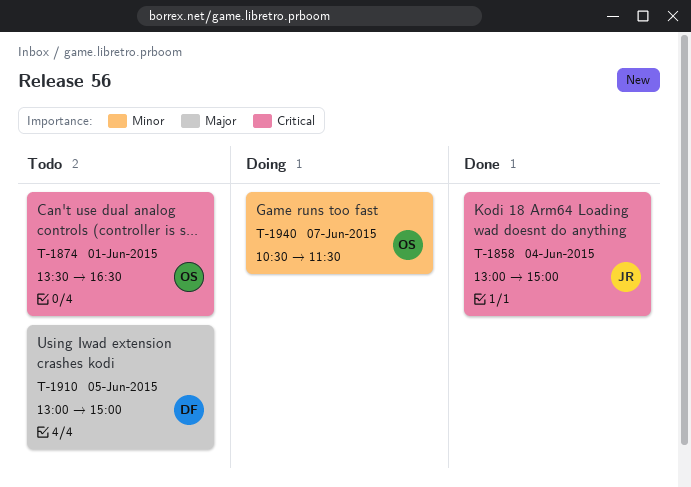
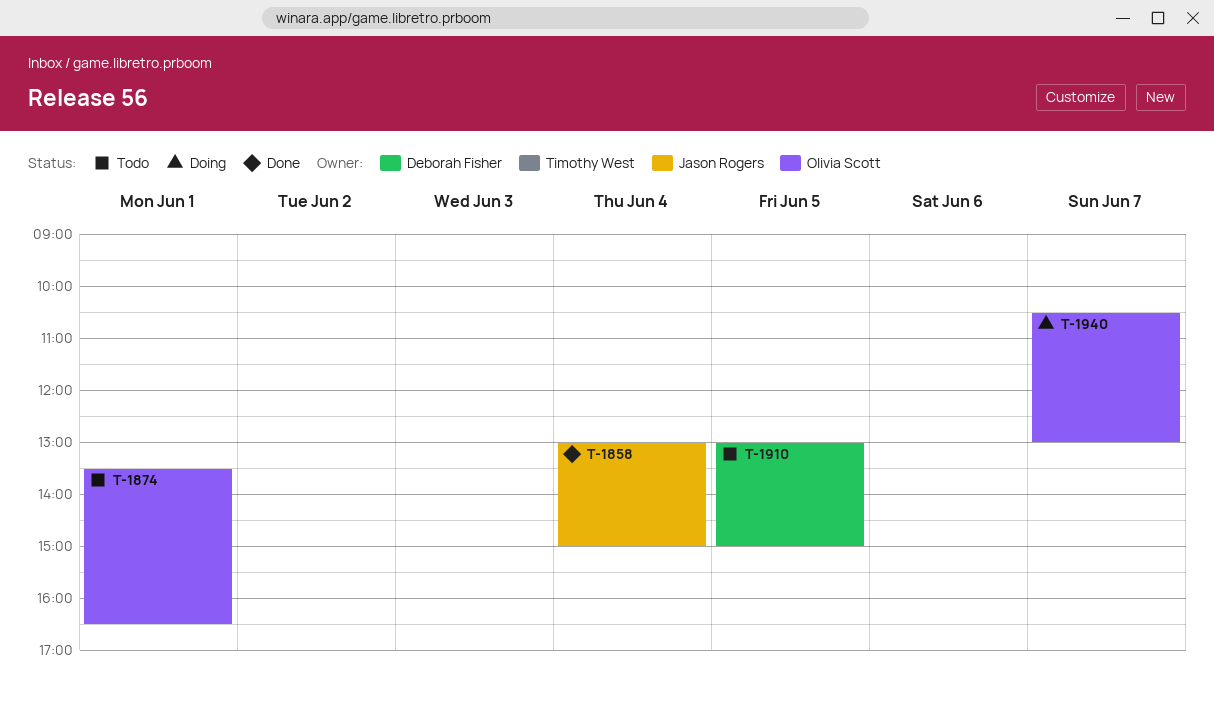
T-1940, ends: 11:30 -> 13:00

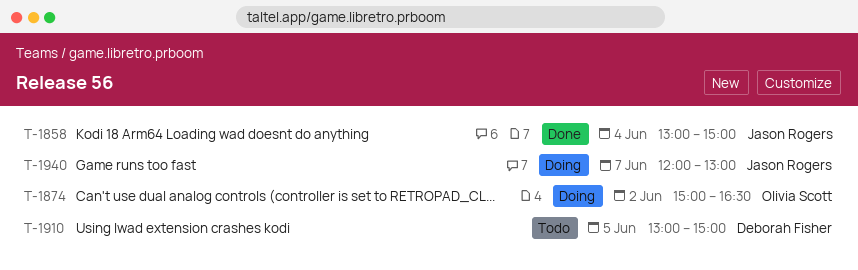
T-1874, status: Todo -> Doing
T-1874, day: Jun 1 -> Jun 2
T-1874, begins: 13:30 -> 15:00
T-1940, owner: Olivia Scott -> Jason Rogers
T-1940, begins: 10:30 -> 12:00

